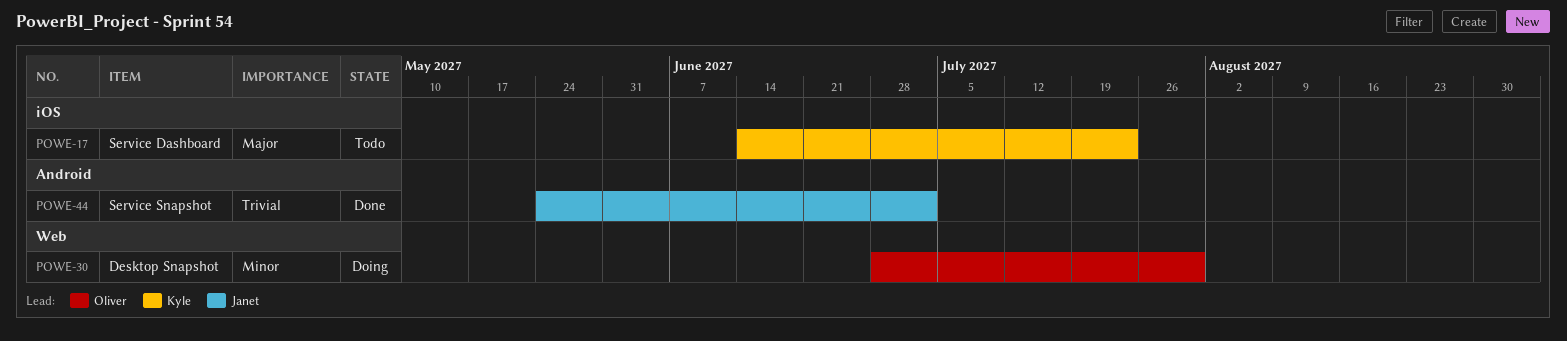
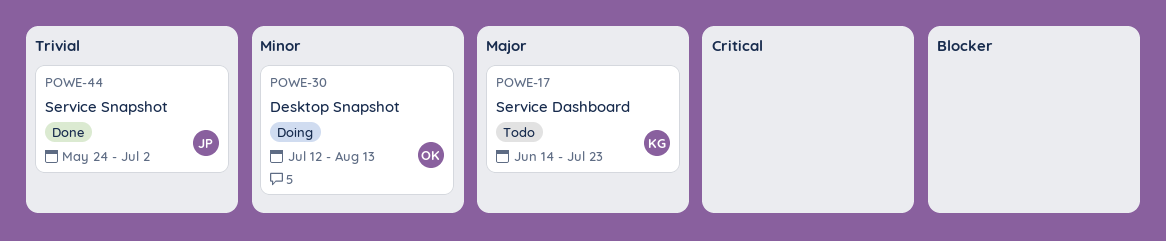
POWE-30, start: Jun 28 -> Jul 12
POWE-30, due: Jul 30 -> Aug 13

